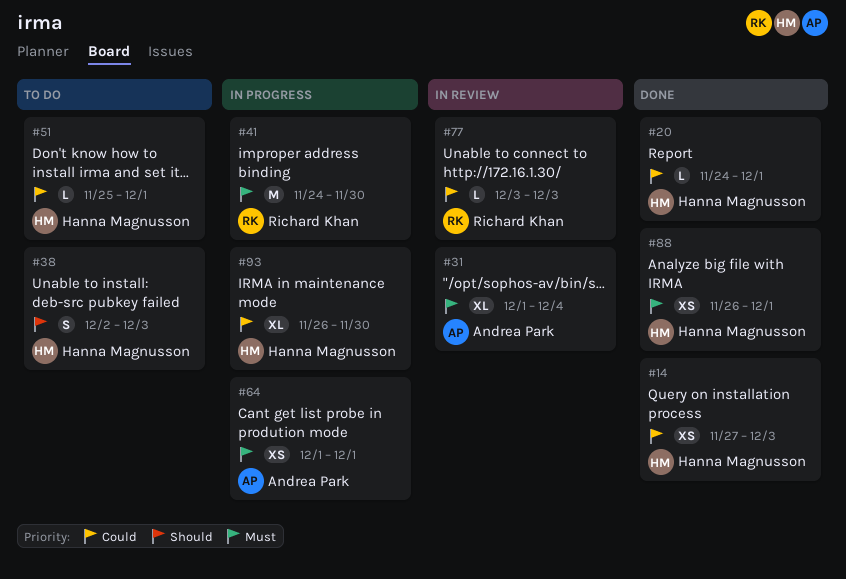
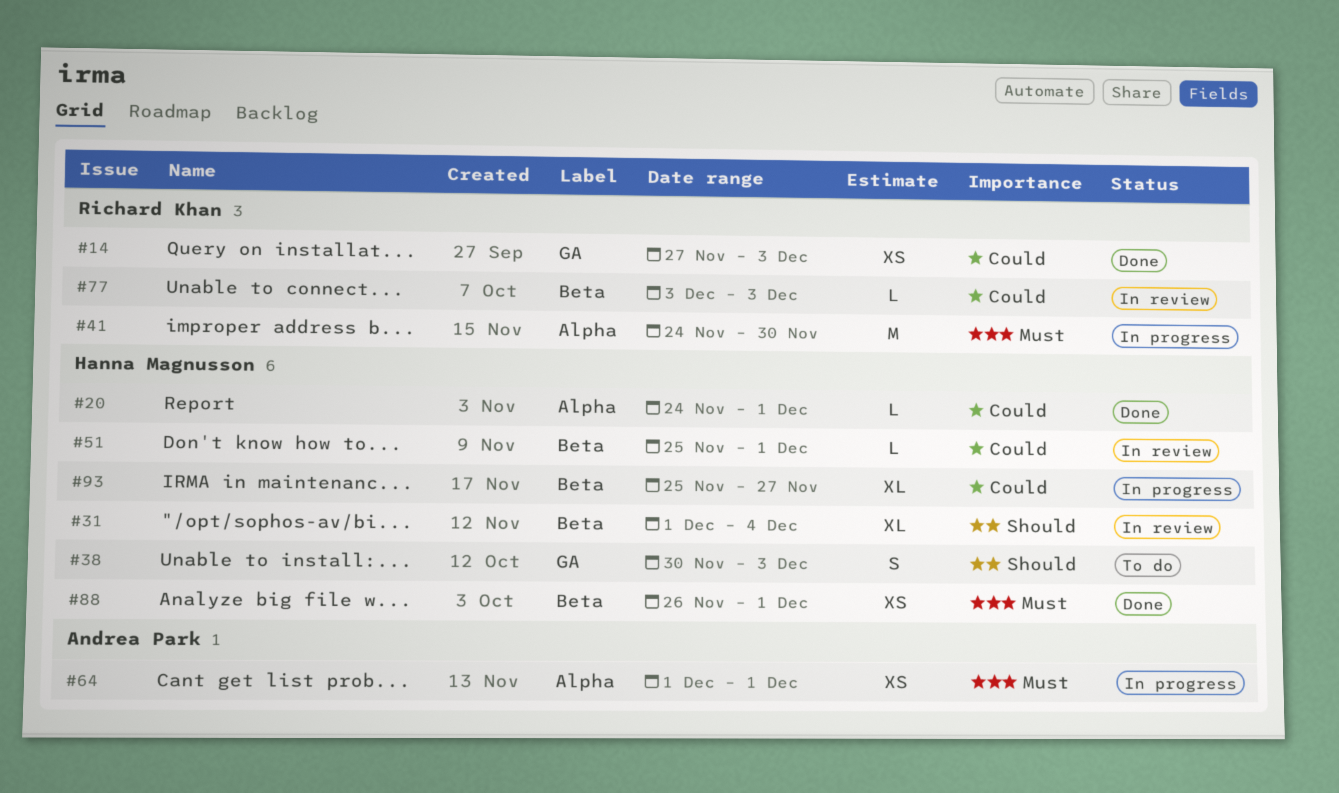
#14, owner: Hanna Magnusson -> Richard Khan
#31, owner: Andrea Park -> Hanna Magnusson
#31, priority: Must -> Should
#38, start: Dec 2 -> Nov 30
#51, status: To do -> In review
#93, start: Nov 26 -> Nov 25
#93, due: Nov 30 -> Nov 27

